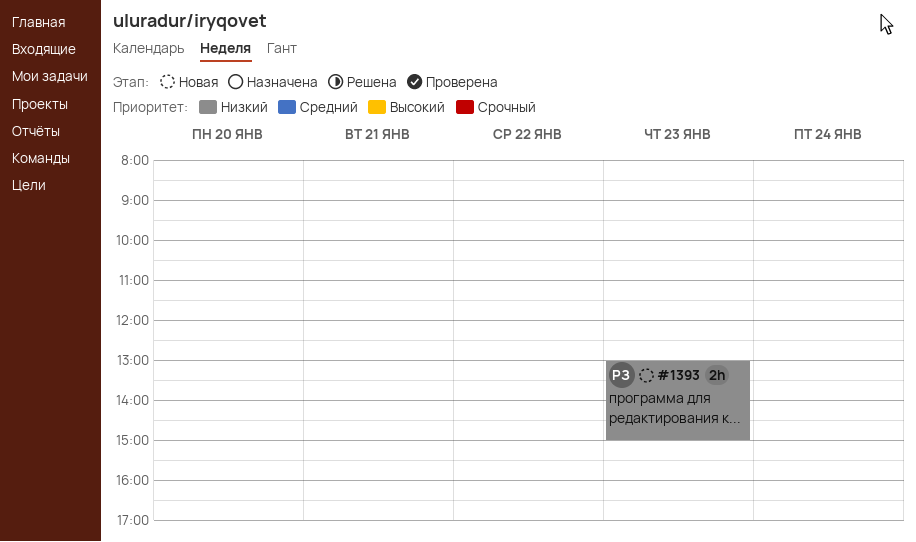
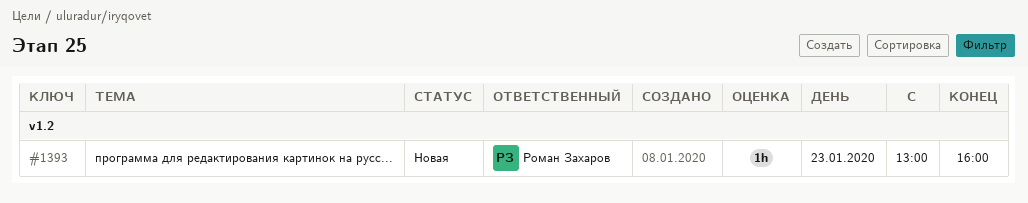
#1393, estimate: 2h -> 1h
#1393, ends: 15:00 -> 16:00

